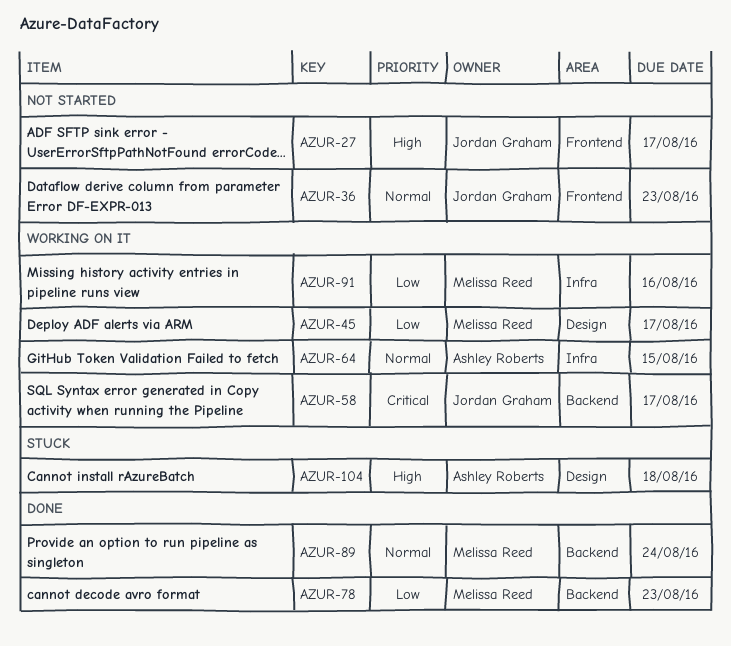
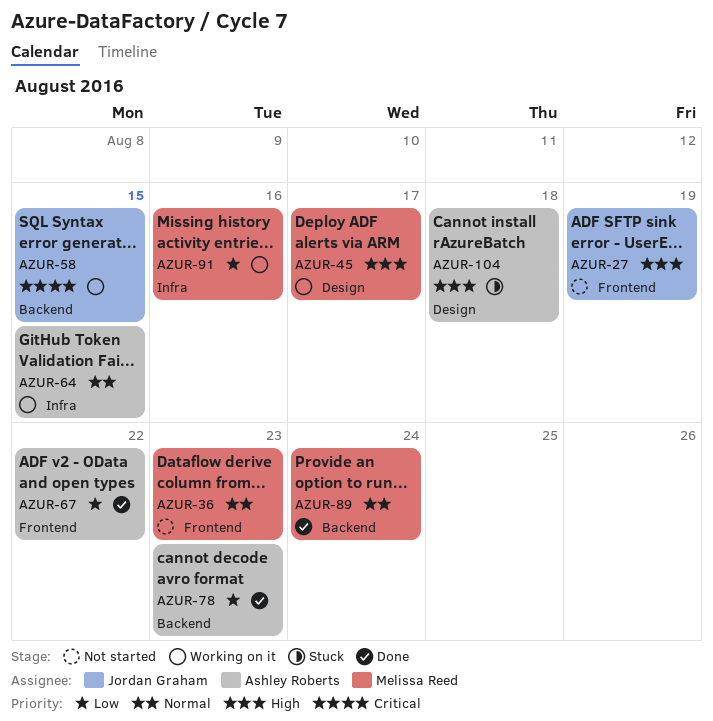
AZUR-27, due: Aug 17 -> Aug 19
AZUR-36, owner: Jordan Graham -> Melissa Reed
AZUR-45, priority: Low -> High
AZUR-58, due: Aug 17 -> Aug 15
AZUR-67: none -> present
AZUR-78, owner: Melissa Reed -> Ashley Roberts

